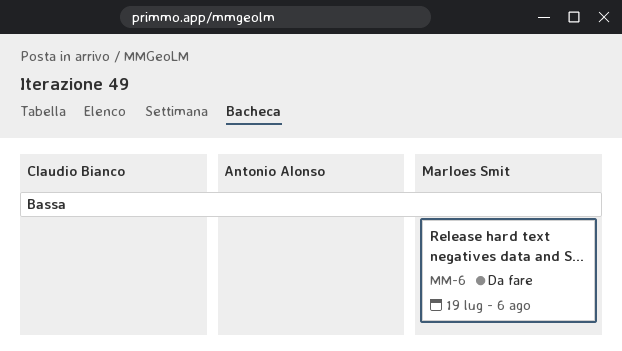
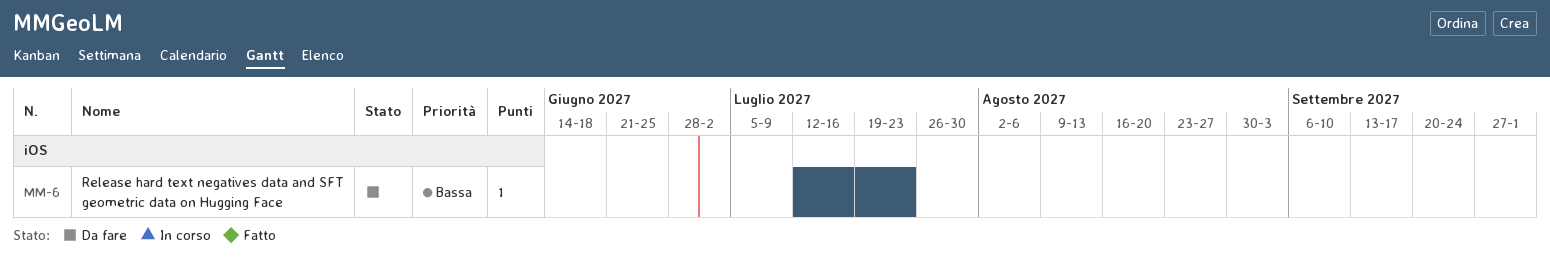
MM-6, start: Jul 19 -> Jul 12
MM-6, due: Aug 6 -> Jul 23

